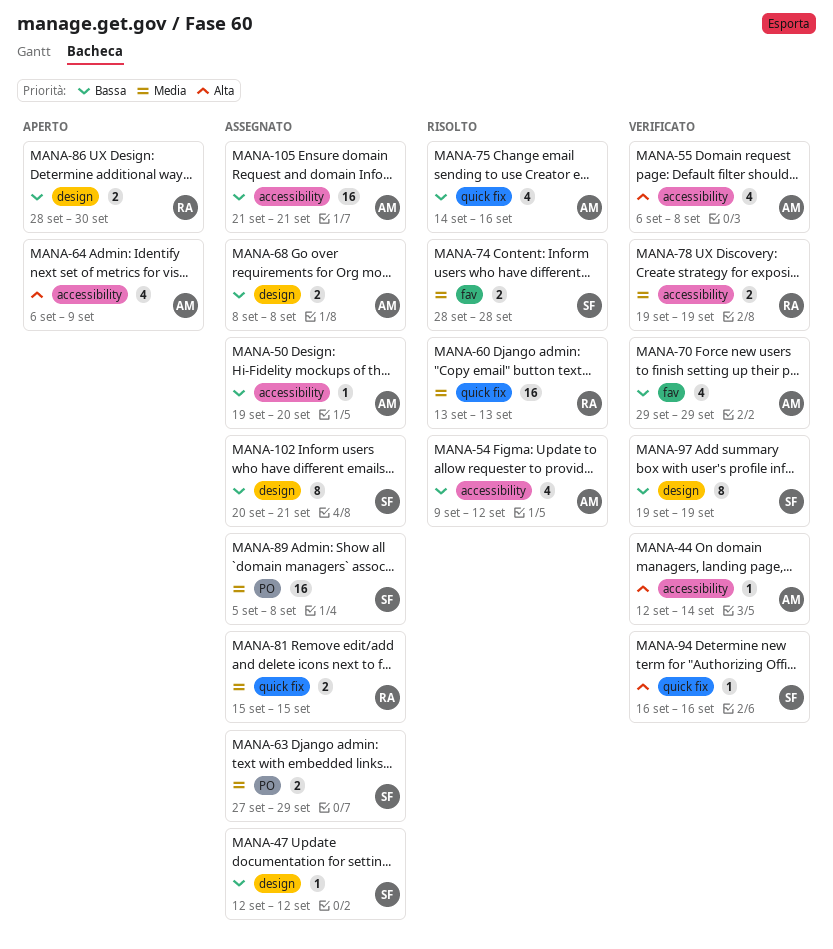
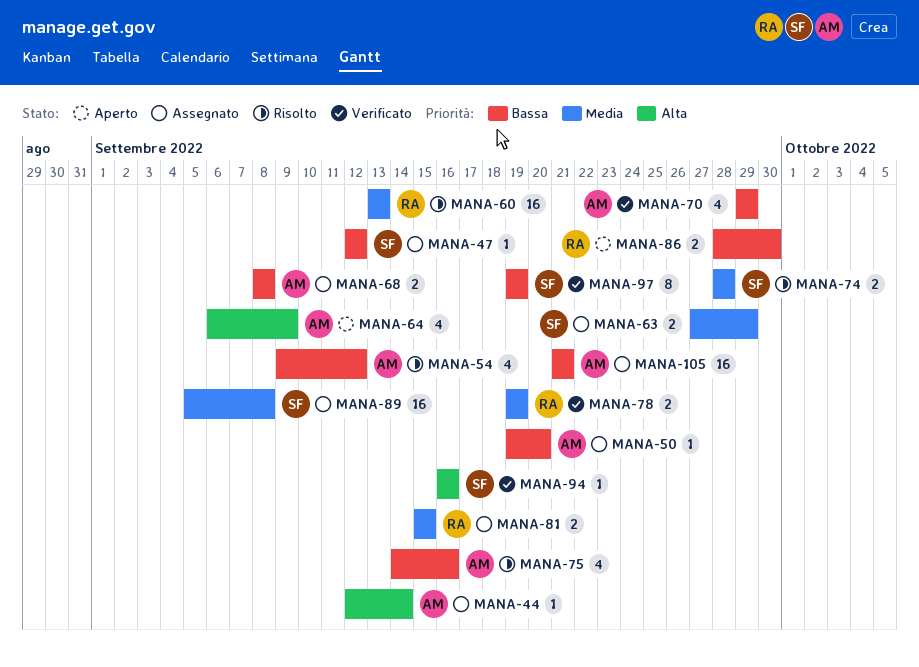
MANA-44, status: Verificato -> Assegnato
MANA-55: present -> none
MANA-102: present -> none

